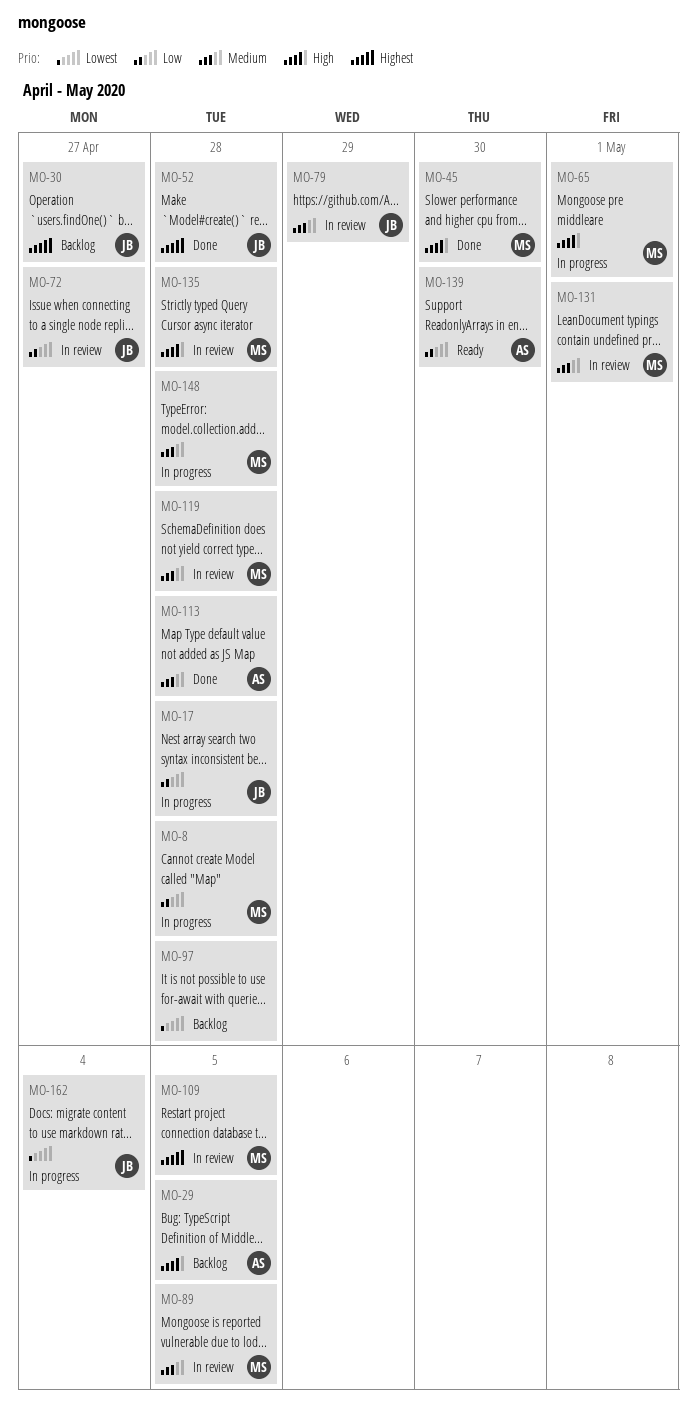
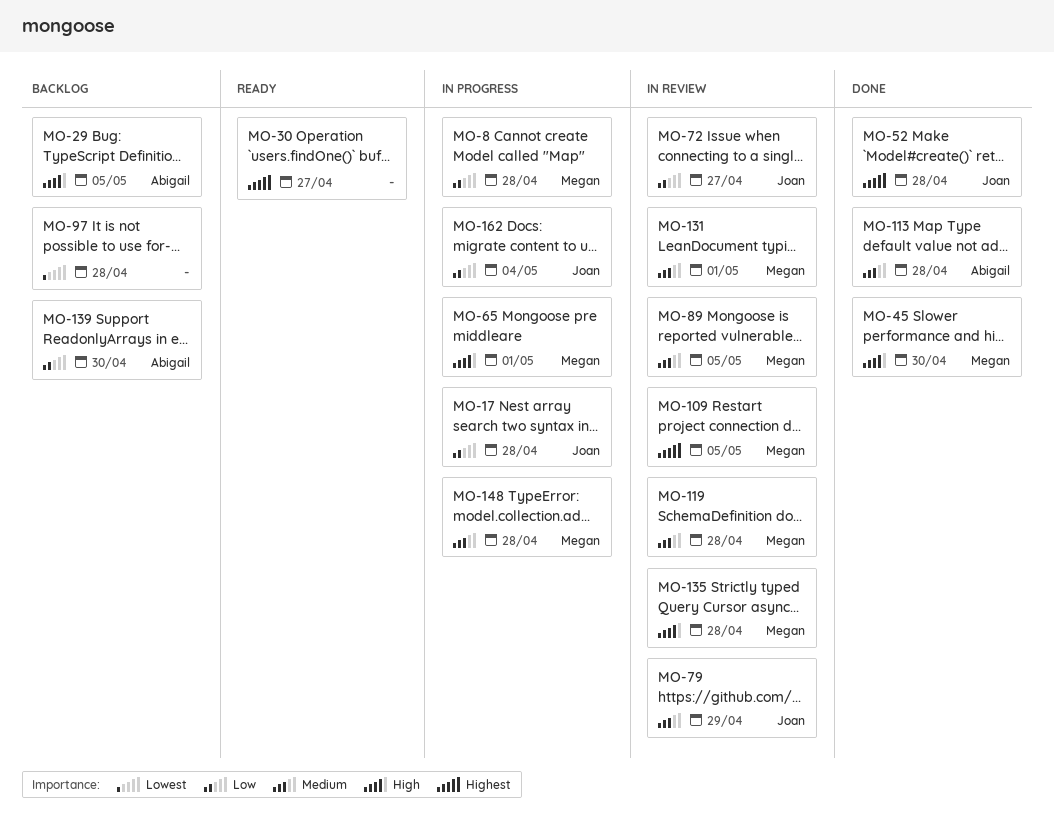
MO-30, status: Backlog -> Ready
MO-30, owner: Joan -> none
MO-139, status: Ready -> Backlog
MO-162, priority: Lowest -> Low

